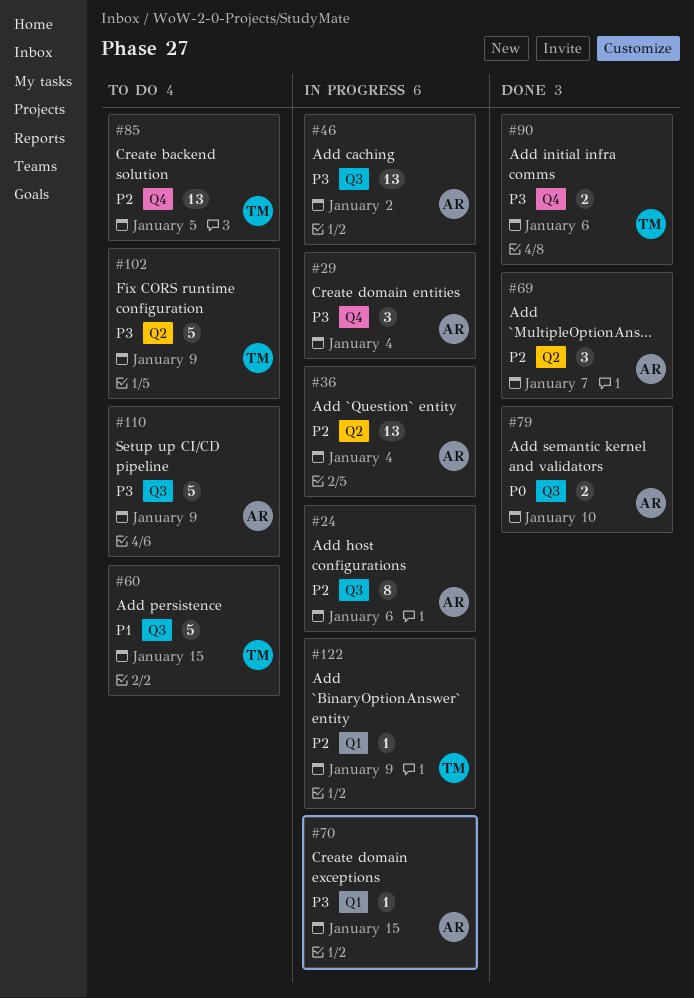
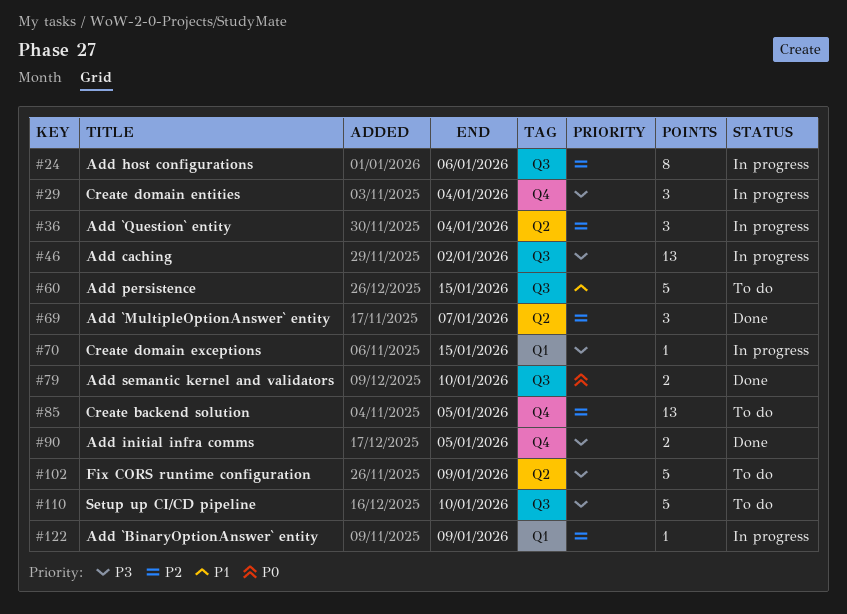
#36, estimate: 13 -> 3
#90, due: Jan 6 -> Jan 5
#110, due: Jan 9 -> Jan 10

